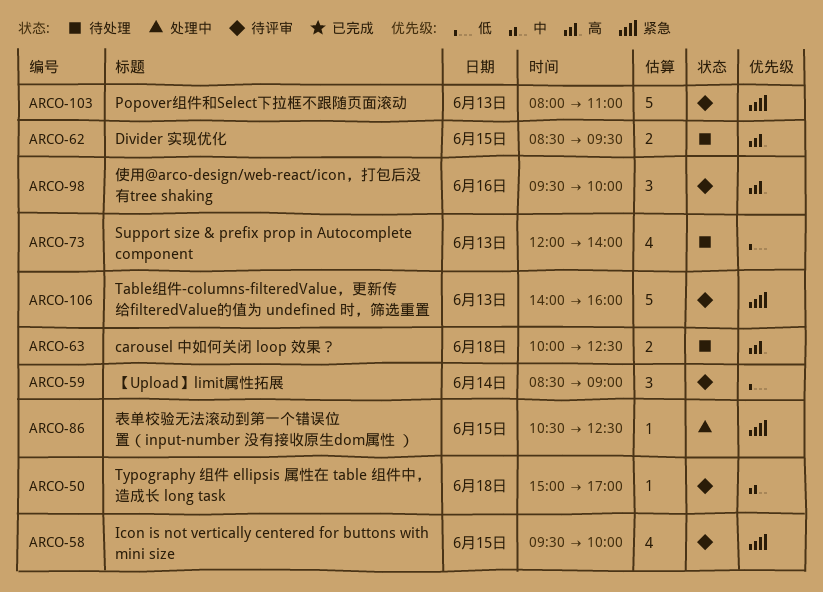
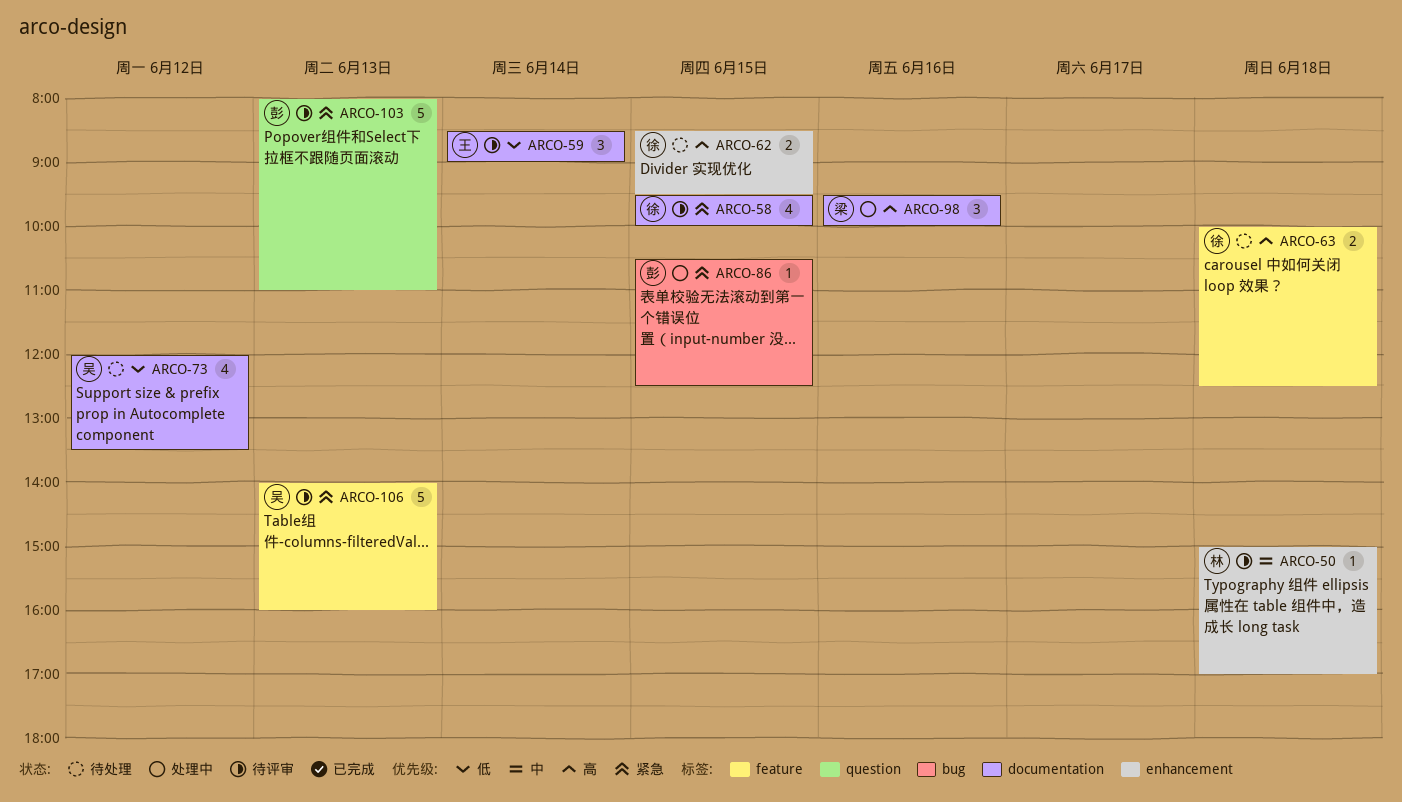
ARCO-73, day: Jun 13 -> Jun 12
ARCO-73, ends: 14:00 -> 13:30
ARCO-98, status: 待评审 -> 处理中

